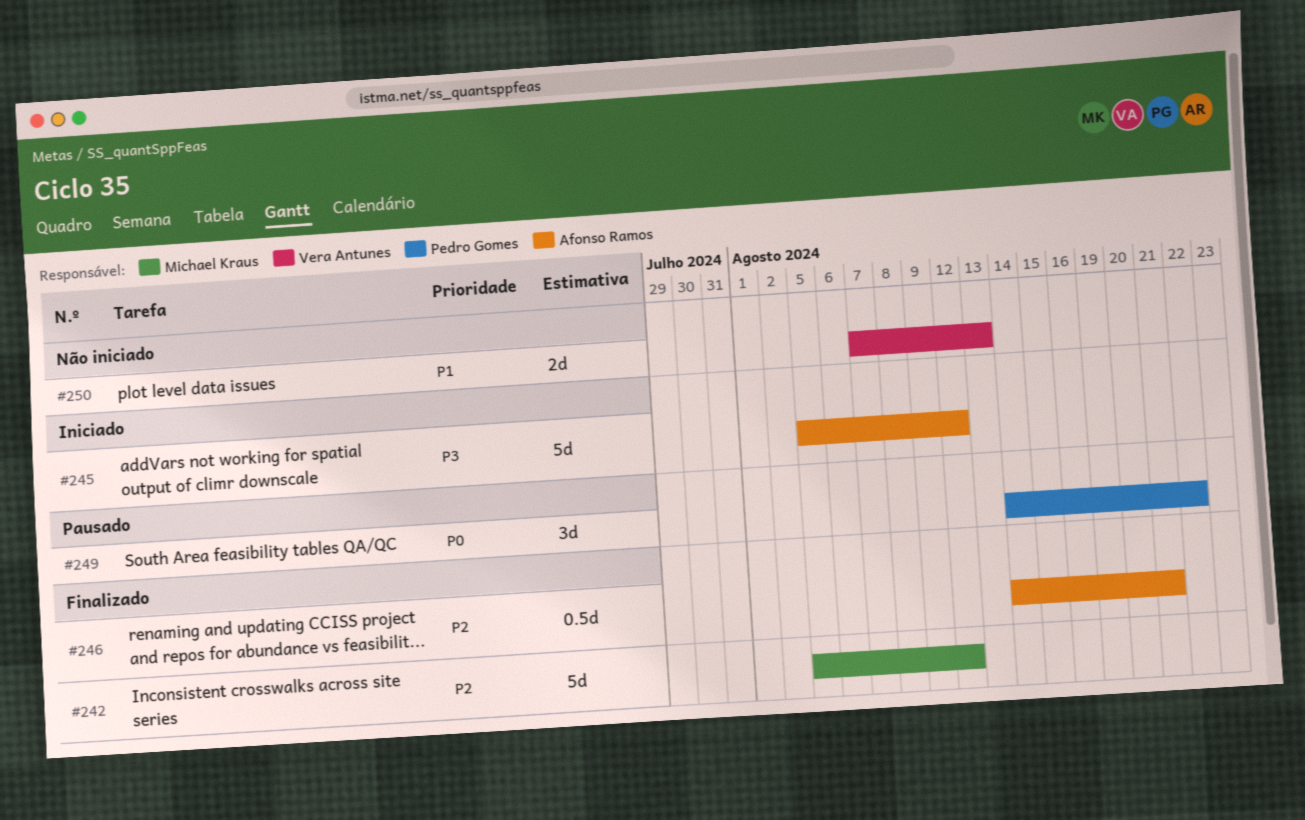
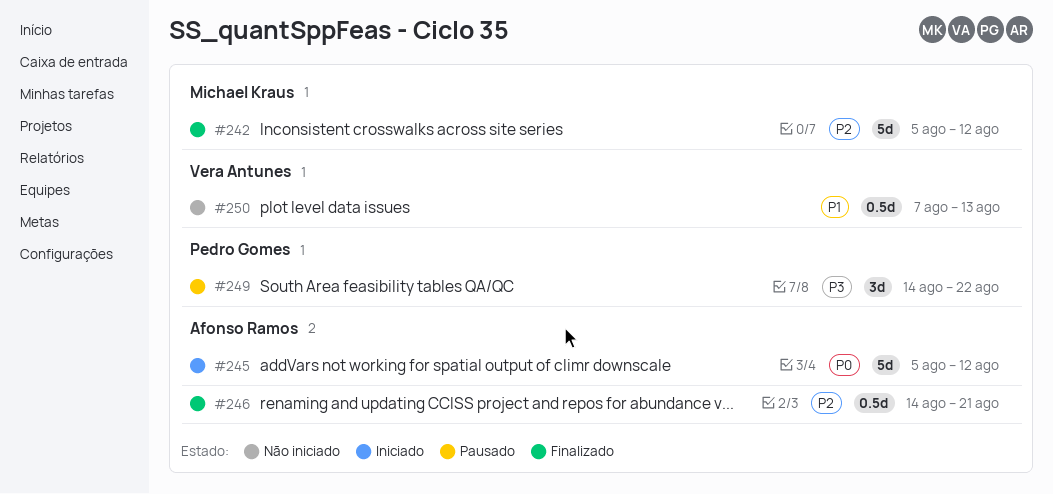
#245, priority: P3 -> P0
#249, priority: P0 -> P3
#250, estimate: 2d -> 0.5d

